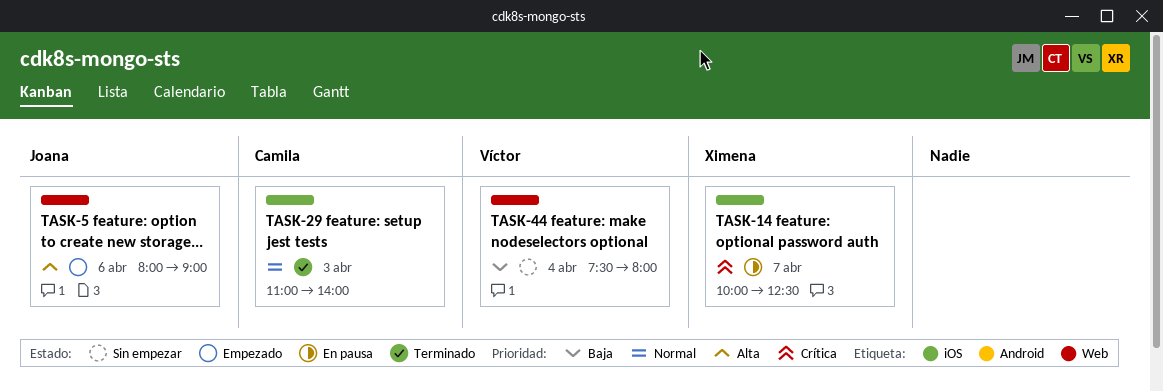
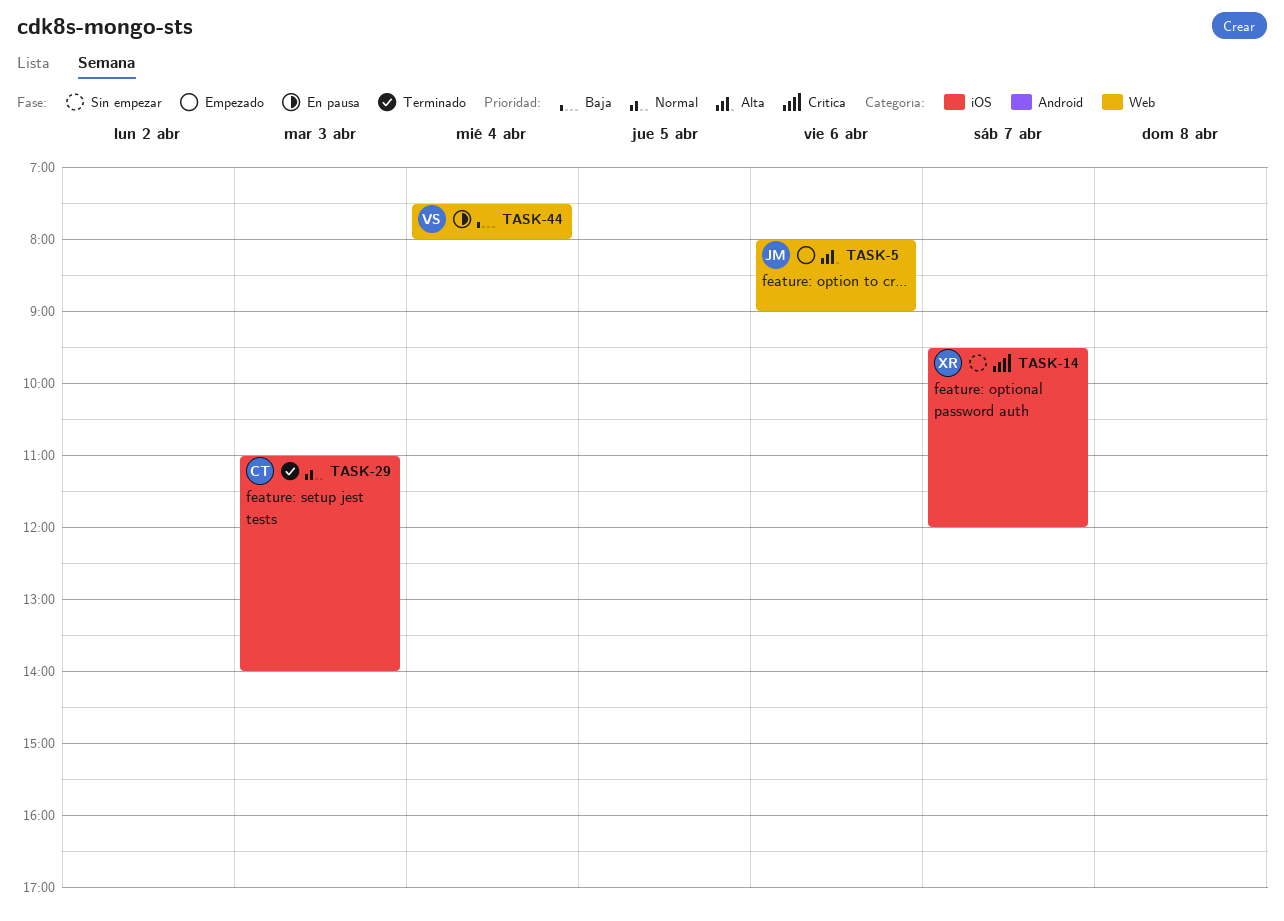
TASK-14, status: En pausa -> Sin empezar
TASK-14, begins: 10:00 -> 09:30
TASK-14, ends: 12:30 -> 12:00
TASK-44, status: Sin empezar -> En pausa

